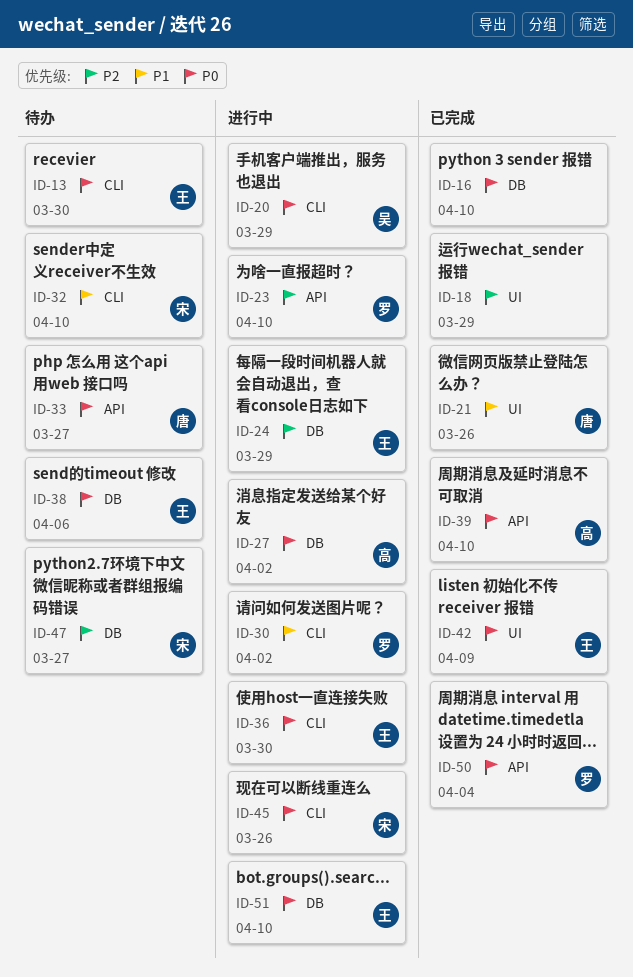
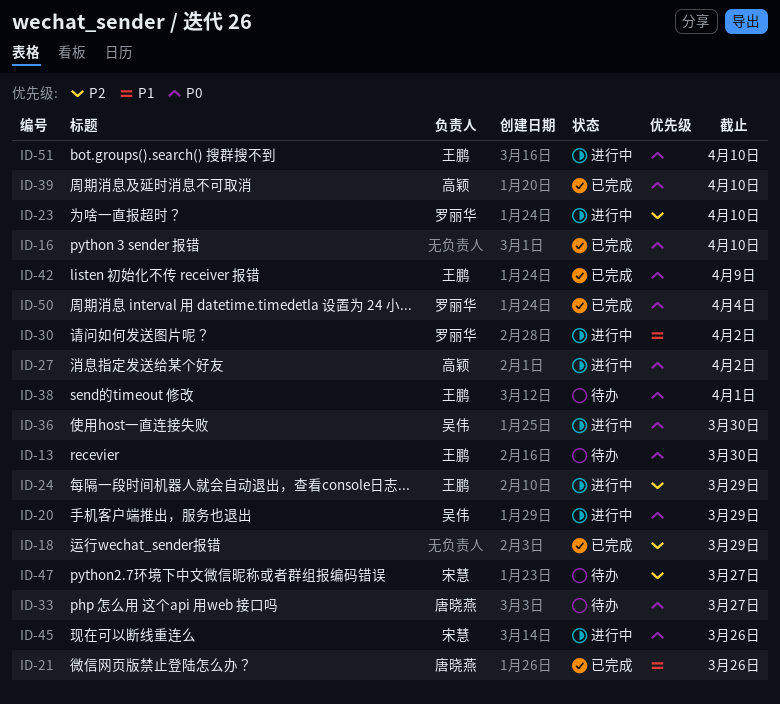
ID-32: present -> none
ID-36, owner: 王鹏 -> 吴伟
ID-38, due: Apr 6 -> Apr 1

